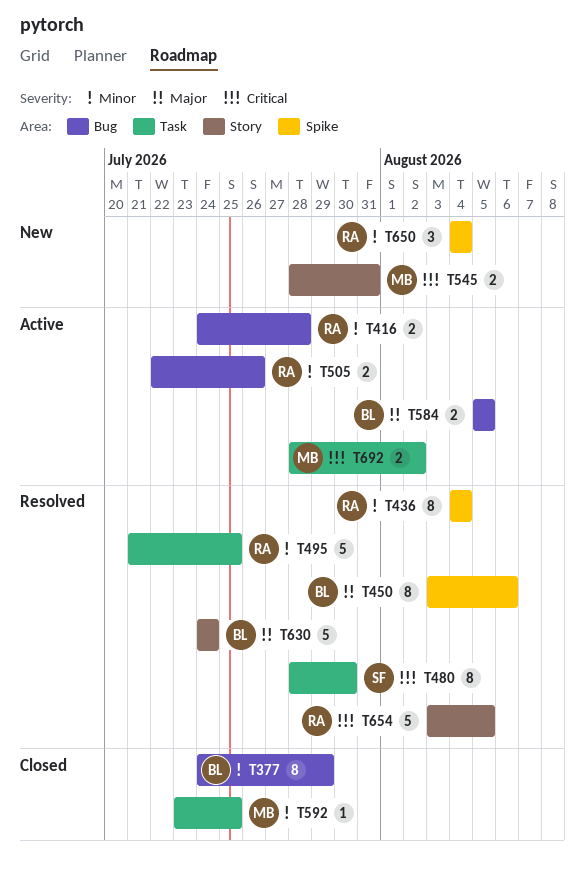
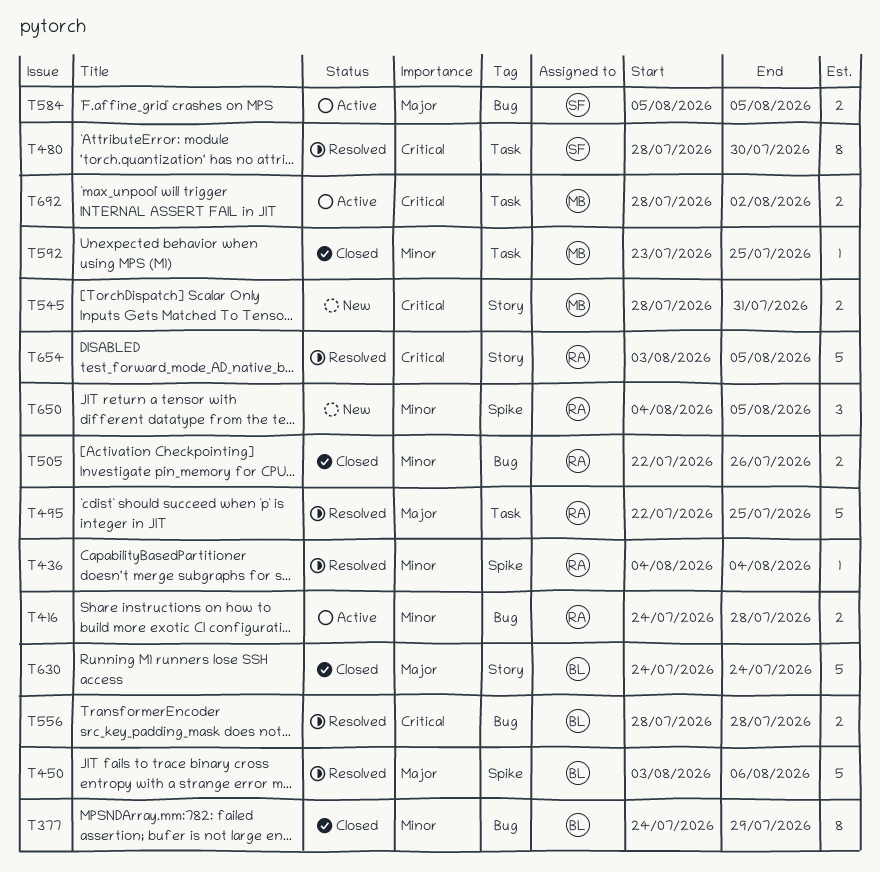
T436, estimate: 8 -> 1
T450, estimate: 8 -> 5
T495, priority: Minor -> Major
T495, start: Jul 21 -> Jul 22
T505, status: Active -> Closed
T556: none -> present
T584, owner: BL -> SF
T630, status: Resolved -> Closed
T650, due: Aug 4 -> Aug 5

